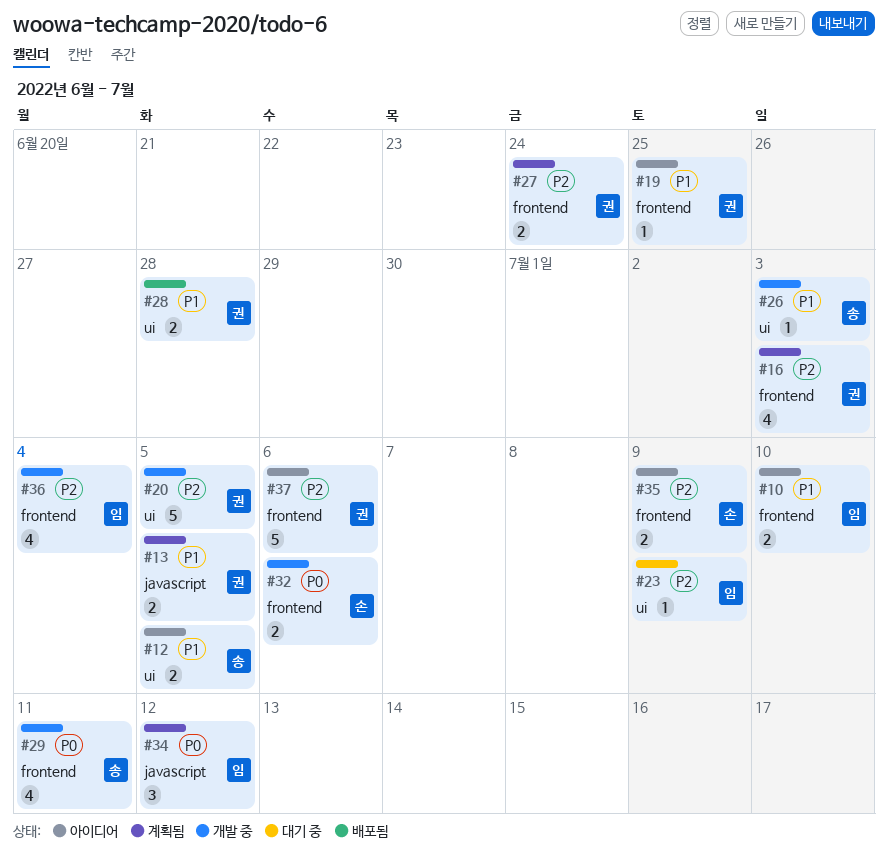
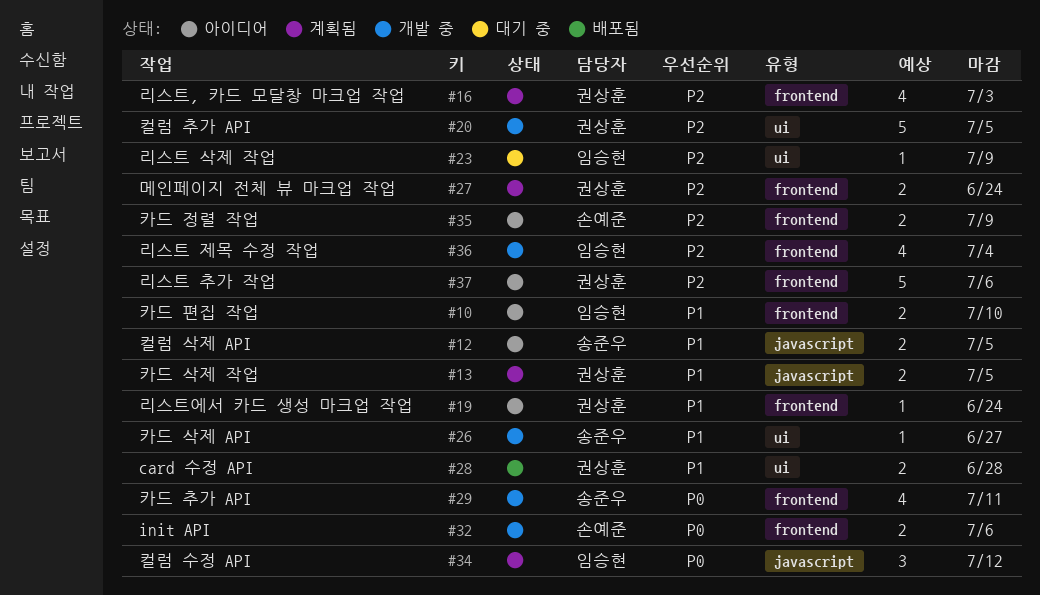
#12, label: ui -> javascript
#19, due: Jun 25 -> Jun 24
#26, due: Jul 3 -> Jun 27

